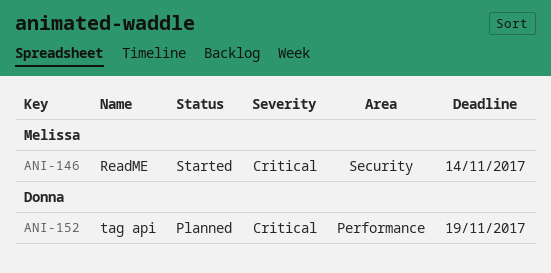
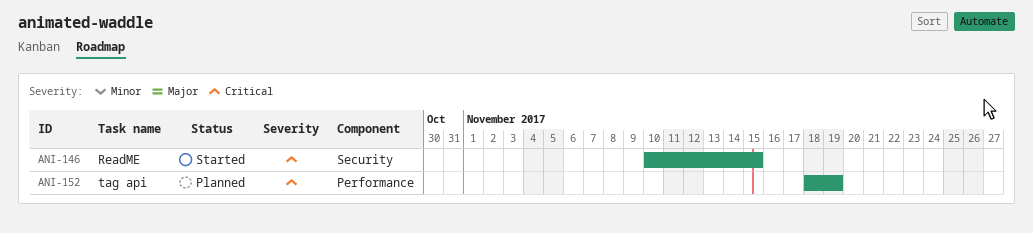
ANI-146, due: Nov 14 -> Nov 15

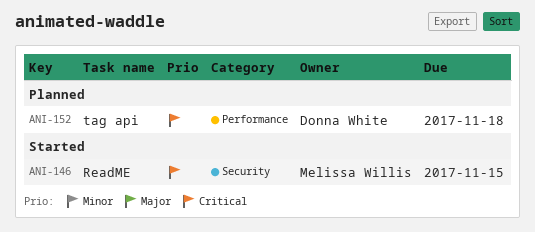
ANI-152, due: Nov 19 -> Nov 18

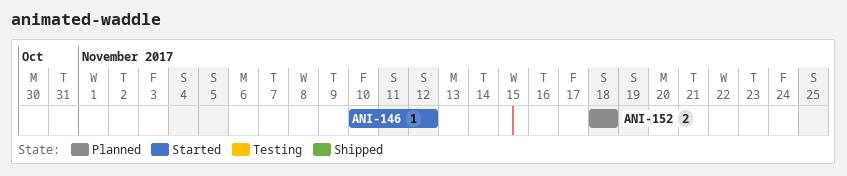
ANI-146, due: Nov 15 -> Nov 12

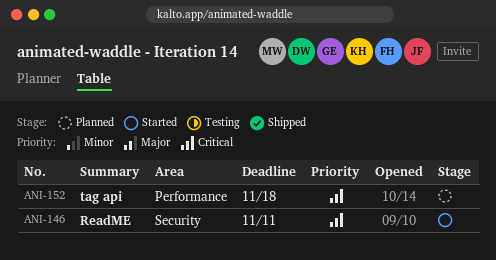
ANI-146, due: Nov 12 -> Nov 11

